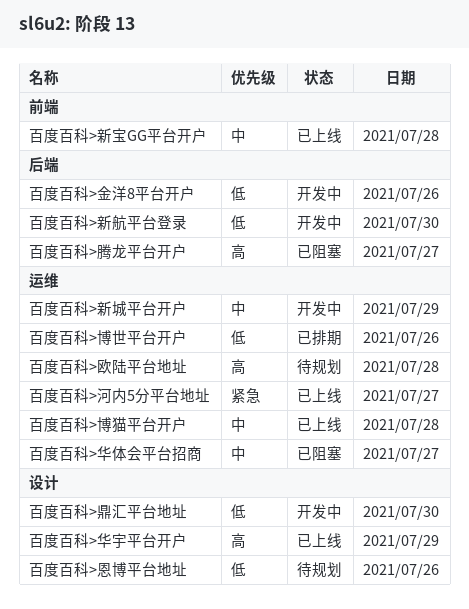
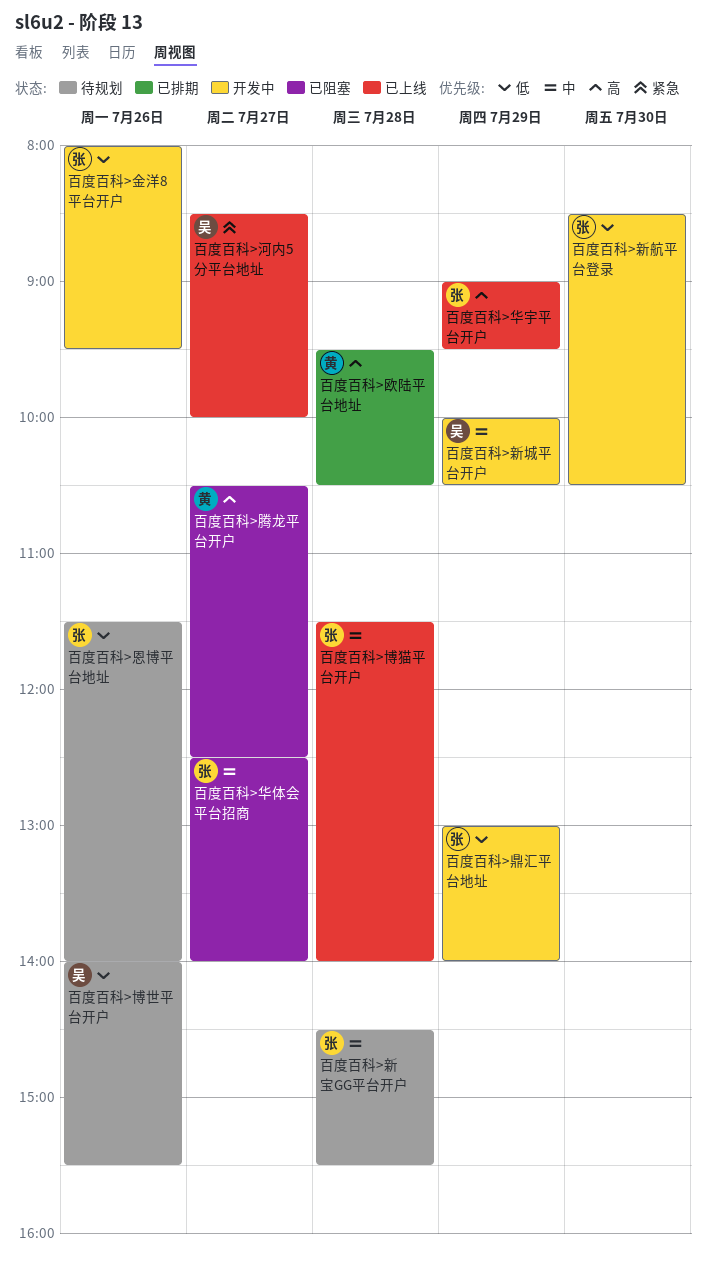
百度百科>博世平台开户, status: 已排期 -> 待规划
百度百科>新宝GG平台开户, status: 已上线 -> 待规划
百度百科>欧陆平台地址, status: 待规划 -> 已排期
百度百科>鼎汇平台地址, day: Jul 30 -> Jul 29

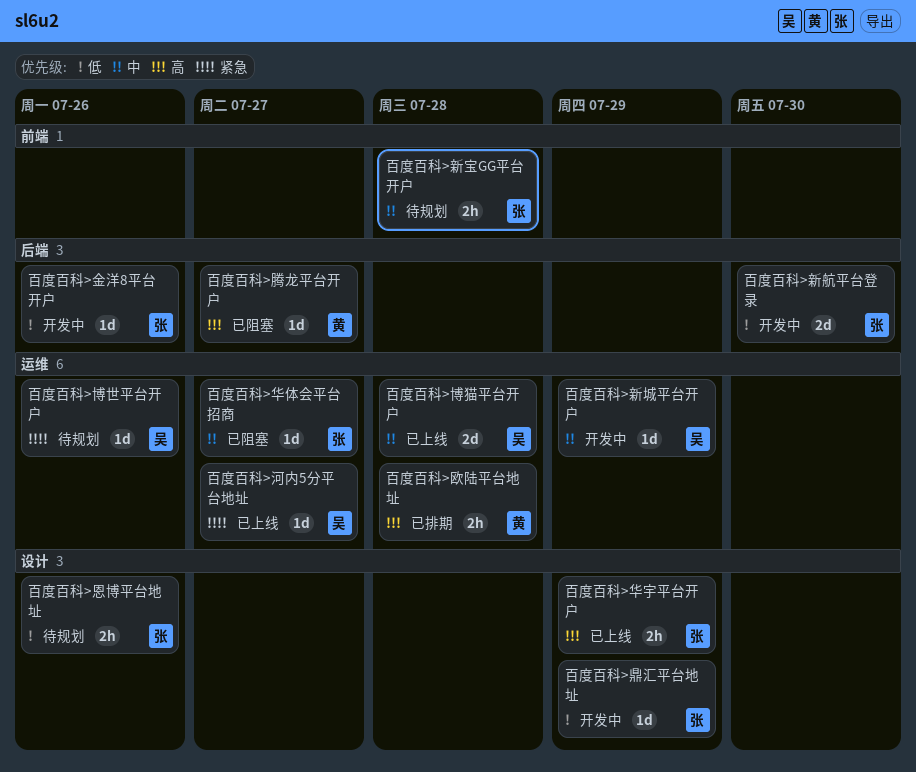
百度百科>博世平台开户, priority: 低 -> 紧急
百度百科>博猫平台开户, owner: 张 -> 吴

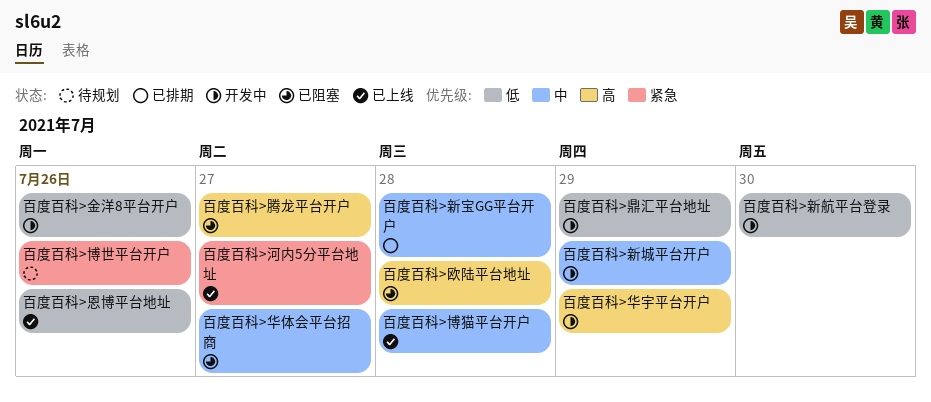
百度百科>华宇平台开户, status: 已上线 -> 开发中
百度百科>恩博平台地址, status: 待规划 -> 已上线
百度百科>新宝GG平台开户, status: 待规划 -> 已排期
百度百科>欧陆平台地址, status: 已排期 -> 已阻塞

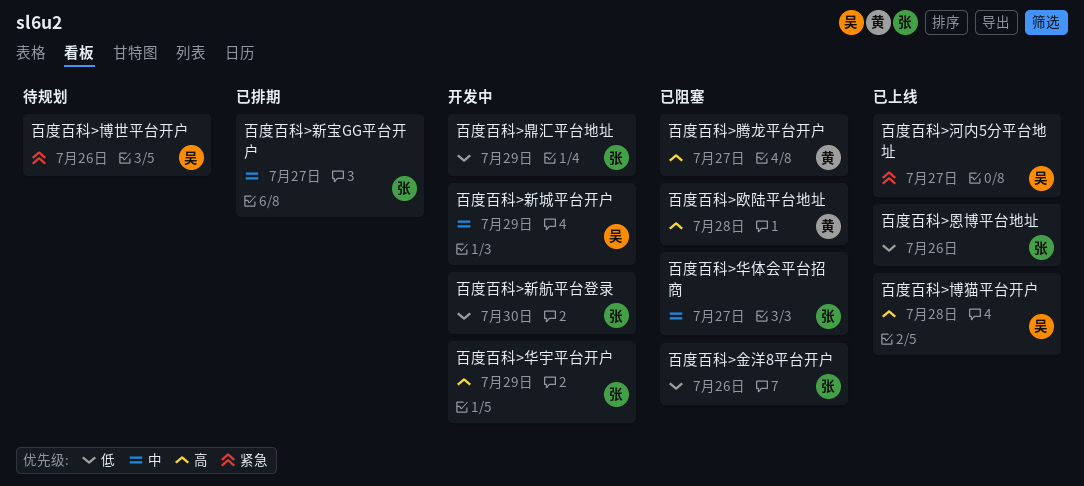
百度百科>博猫平台开户, priority: 中 -> 高
百度百科>新宝GG平台开户, day: Jul 28 -> Jul 27
百度百科>金洋8平台开户, status: 开发中 -> 已阻塞

